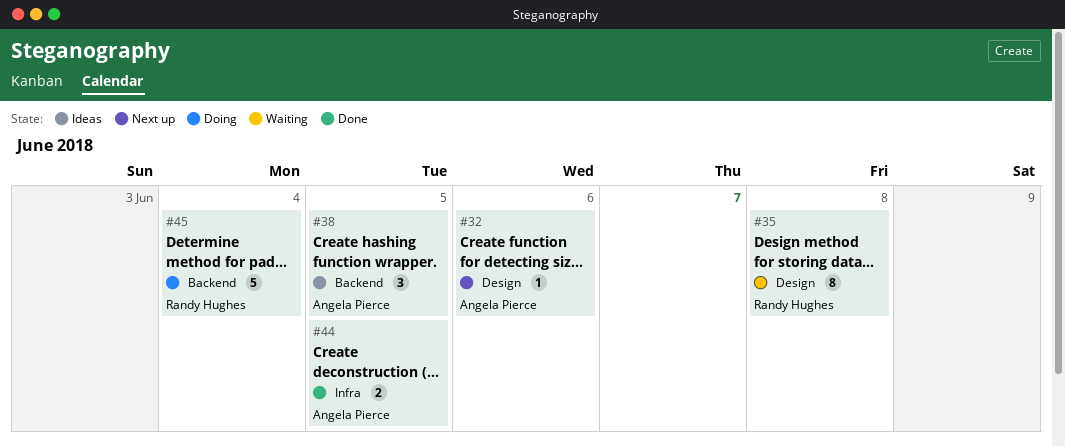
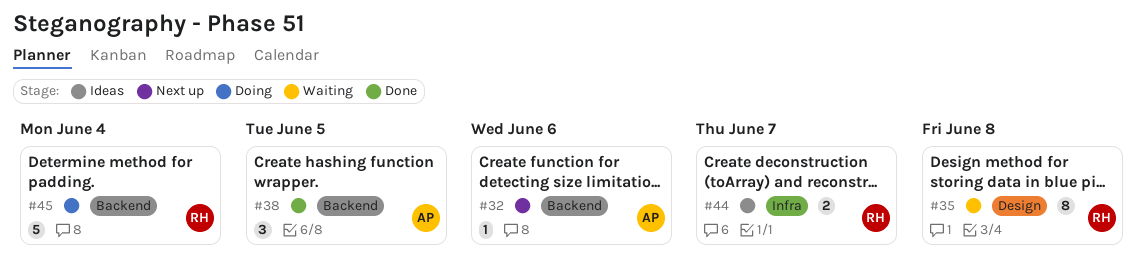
#32, label: Design -> Backend
#38, status: Ideas -> Done
#44, status: Done -> Ideas
#44, owner: Angela Pierce -> Randy Hughes
#44, due: Jun 5 -> Jun 7

